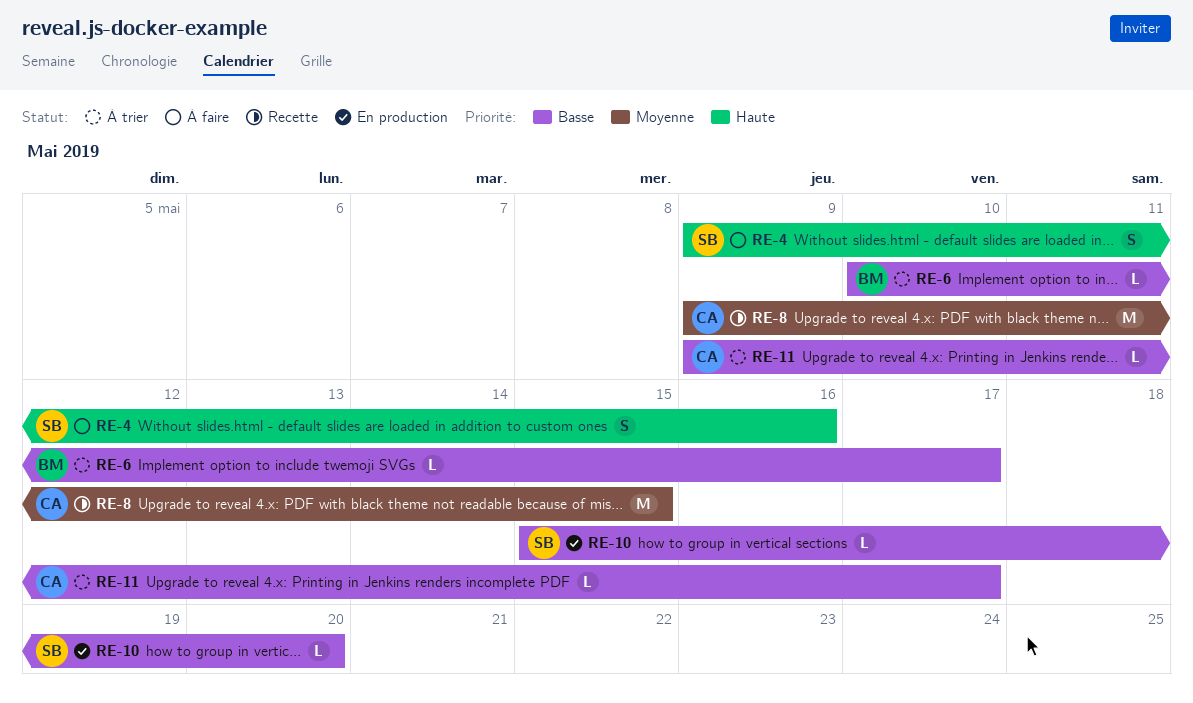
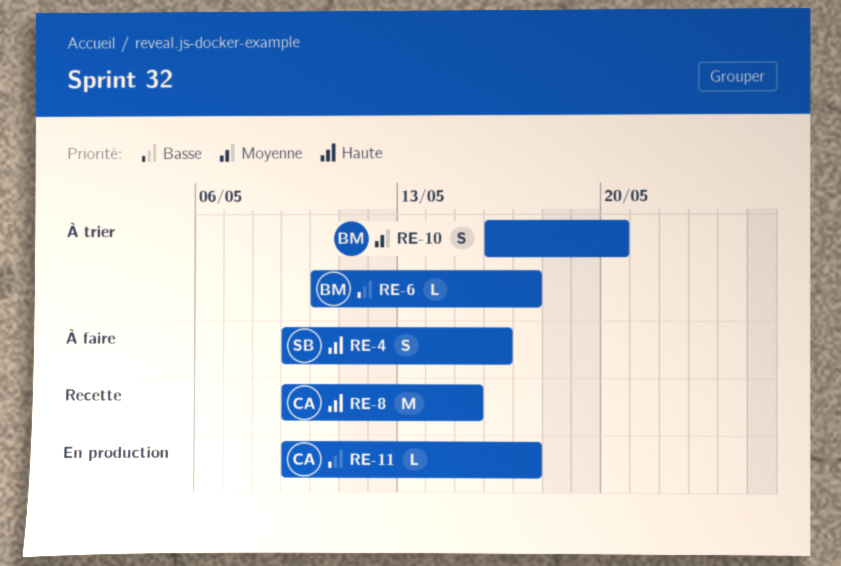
RE-8, priority: Moyenne -> Haute
RE-10, status: En production -> À trier
RE-10, owner: SB -> BM
RE-10, priority: Basse -> Moyenne
RE-10, estimate: L -> S
RE-10, start: May 15 -> May 16
RE-11, status: À trier -> En production

